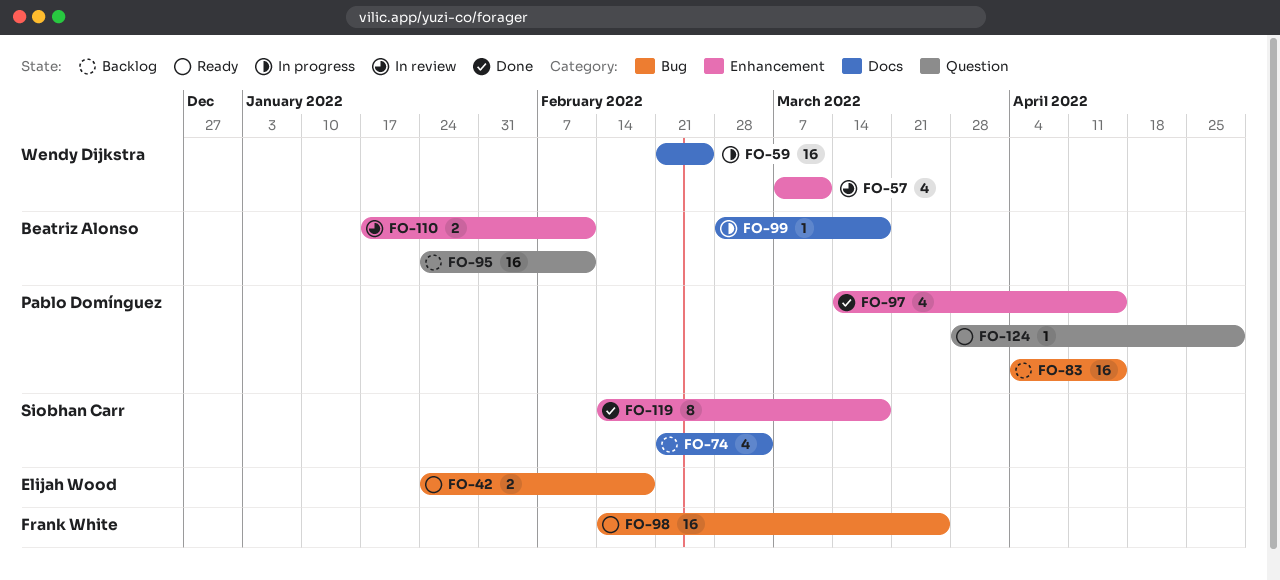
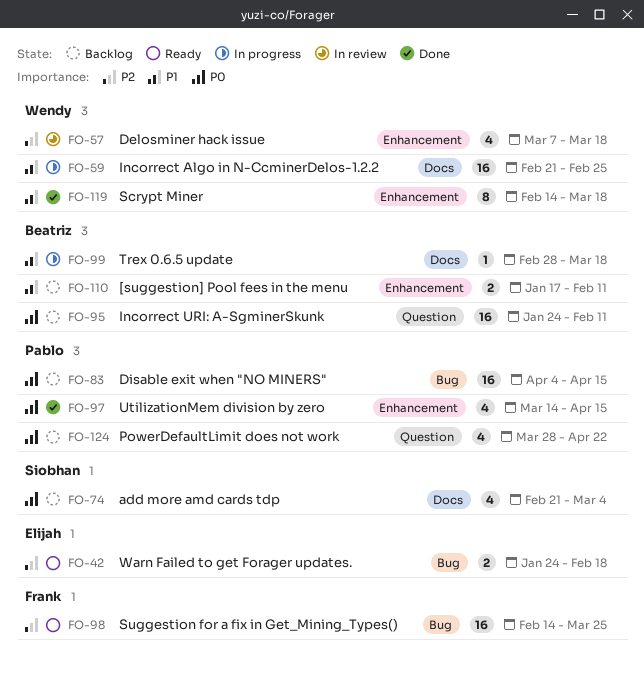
FO-57, due: Mar 11 -> Mar 18
FO-110, status: In review -> Backlog
FO-119, owner: Siobhan Carr -> Wendy Dijkstra
FO-124, status: Ready -> Backlog
FO-124, estimate: 1 -> 4
FO-124, due: Apr 29 -> Apr 22

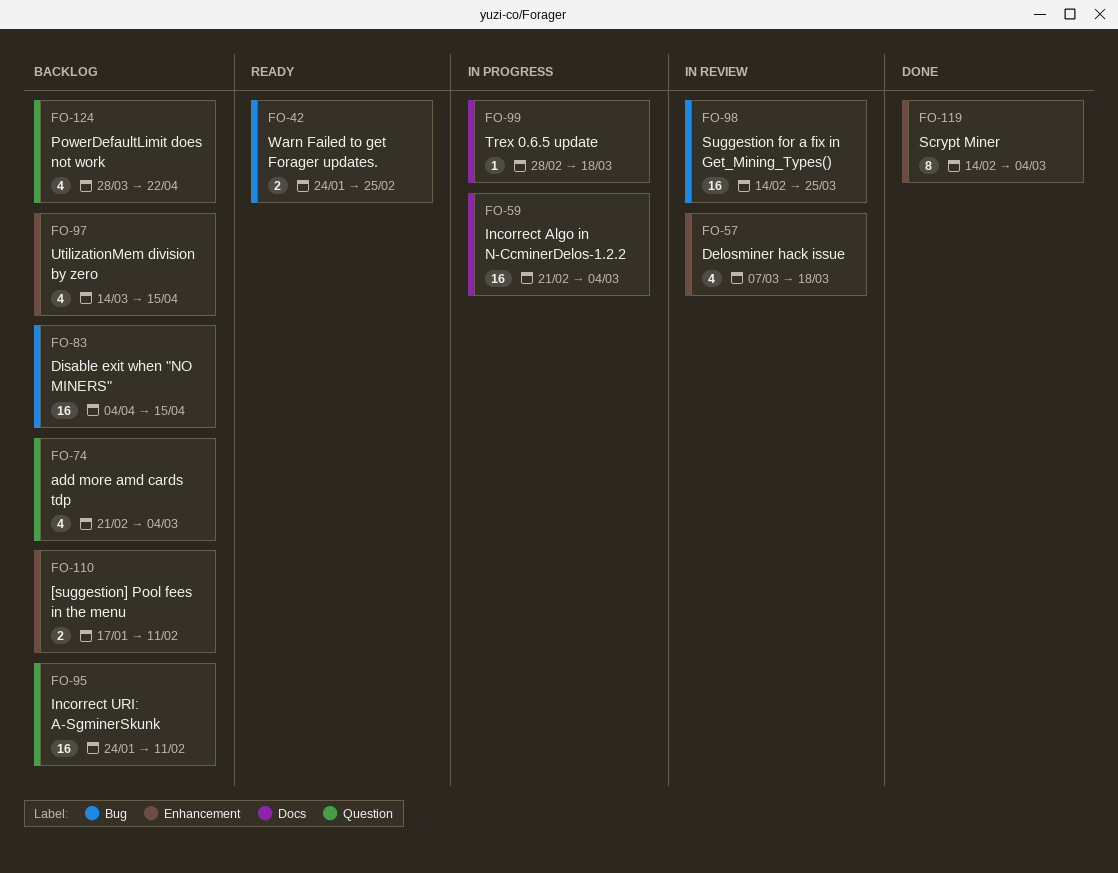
FO-42, due: Feb 18 -> Feb 25
FO-59, due: Feb 25 -> Mar 4
FO-74, label: Docs -> Question
FO-97, status: Done -> Backlog
FO-98, status: Ready -> In review
FO-119, due: Mar 18 -> Mar 4

